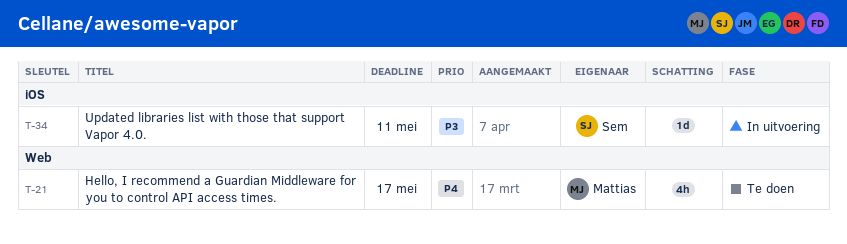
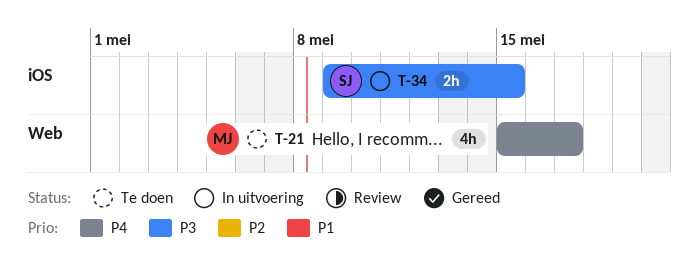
T-34, estimate: 1d -> 2h
T-34, due: May 11 -> May 15

